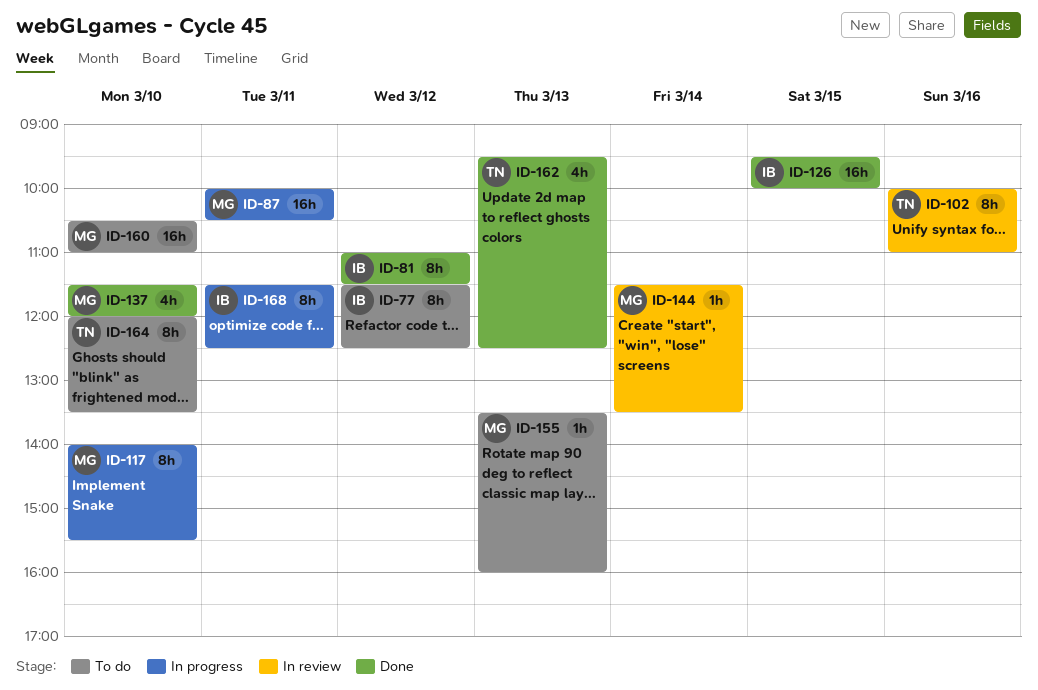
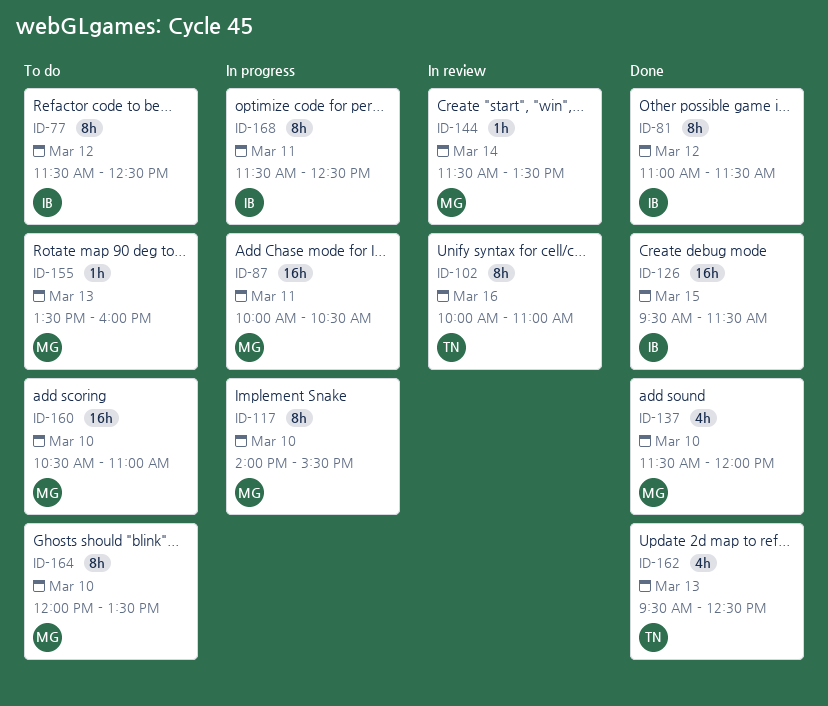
ID-126, ends: 10:00 -> 11:30
ID-164, owner: TN -> MG

